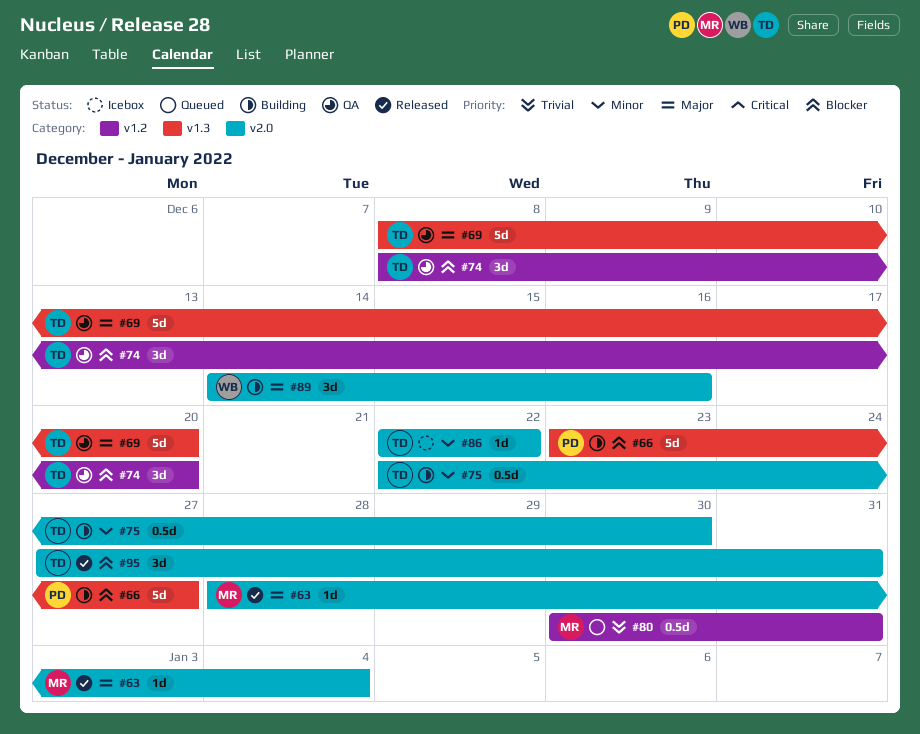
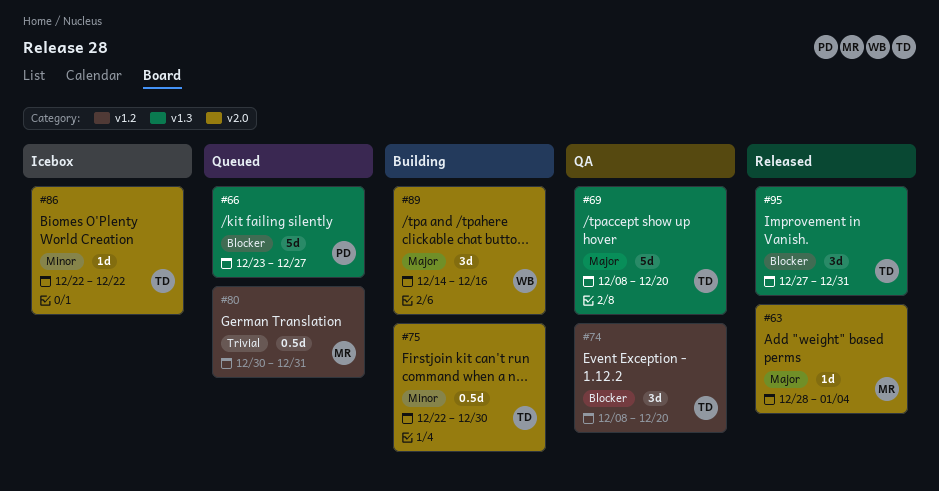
#66, status: Building -> Queued
#95, label: v2.0 -> v1.3

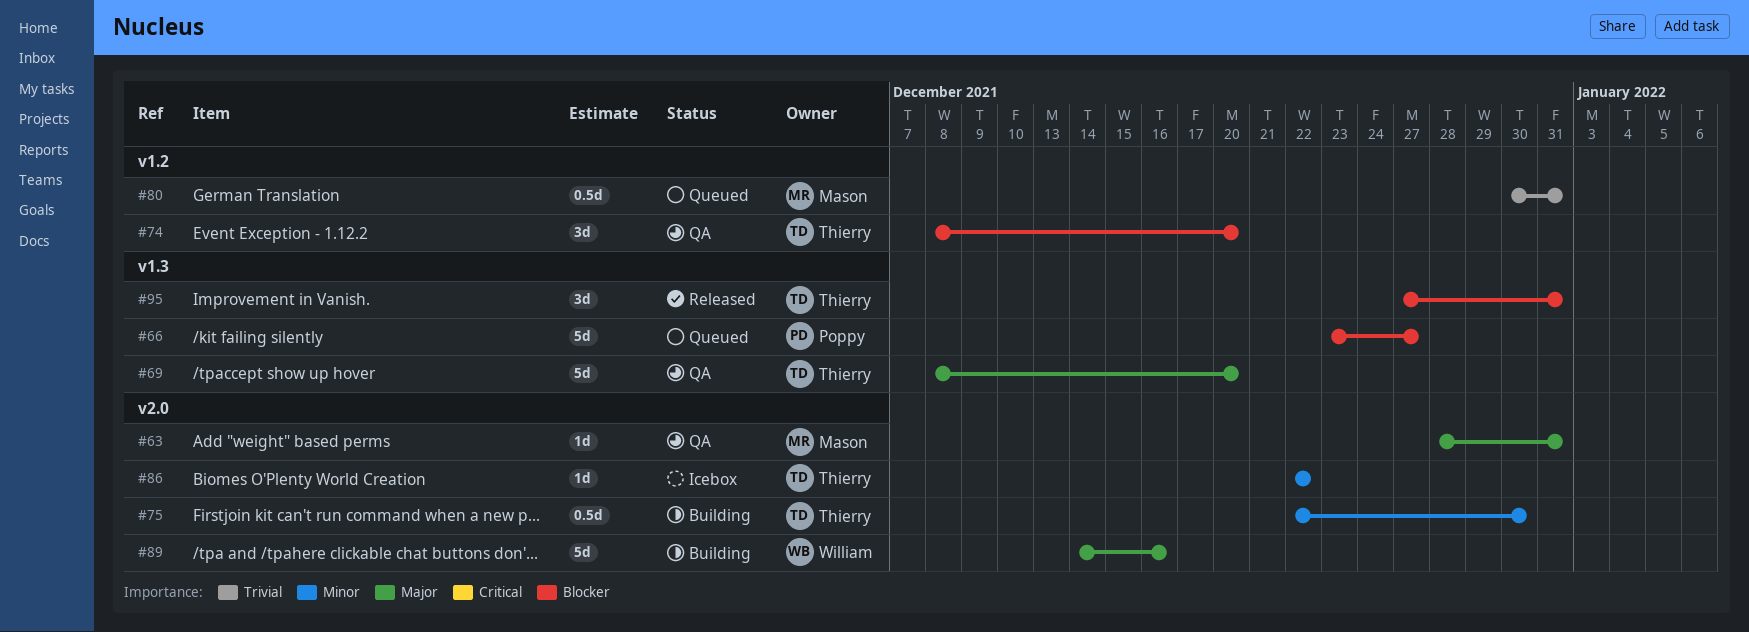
#63, status: Released -> QA
#63, due: Jan 4 -> Dec 31
#89, estimate: 3d -> 5d

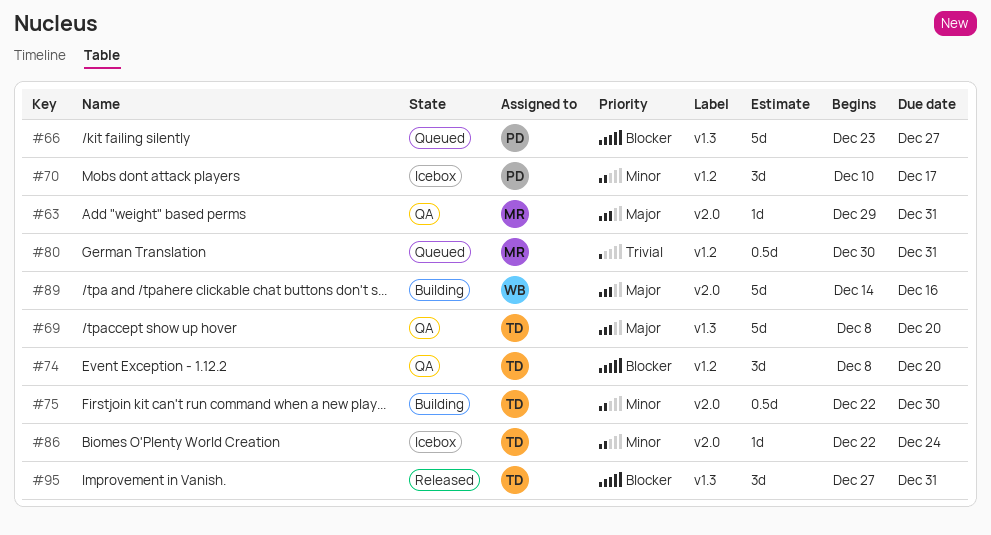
#63, start: Dec 28 -> Dec 29
#70: none -> present
#86, due: Dec 22 -> Dec 24

